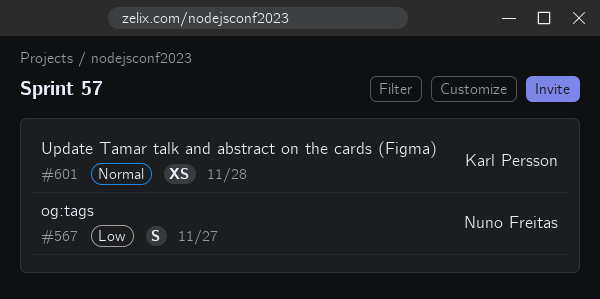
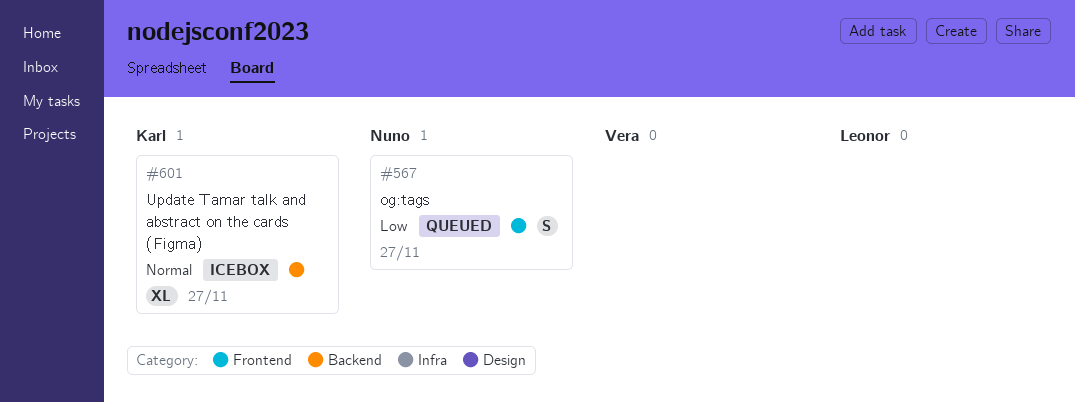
#601, estimate: XS -> XL
#601, due: Nov 28 -> Nov 27

